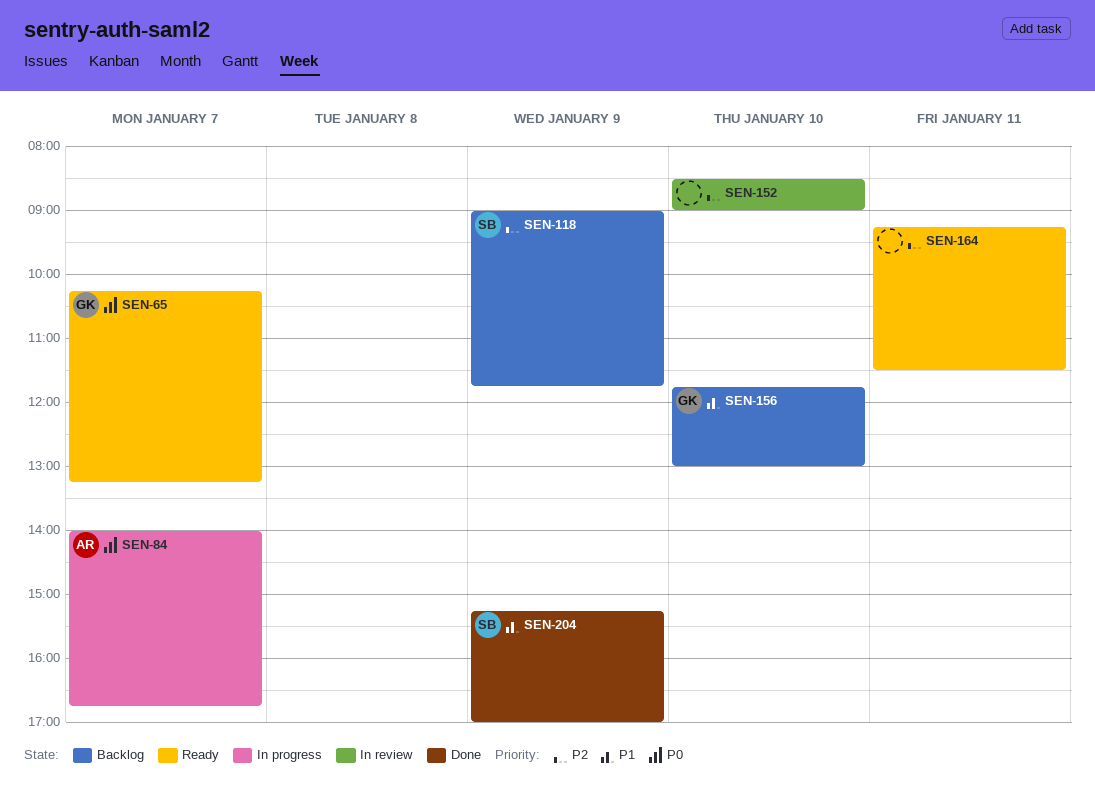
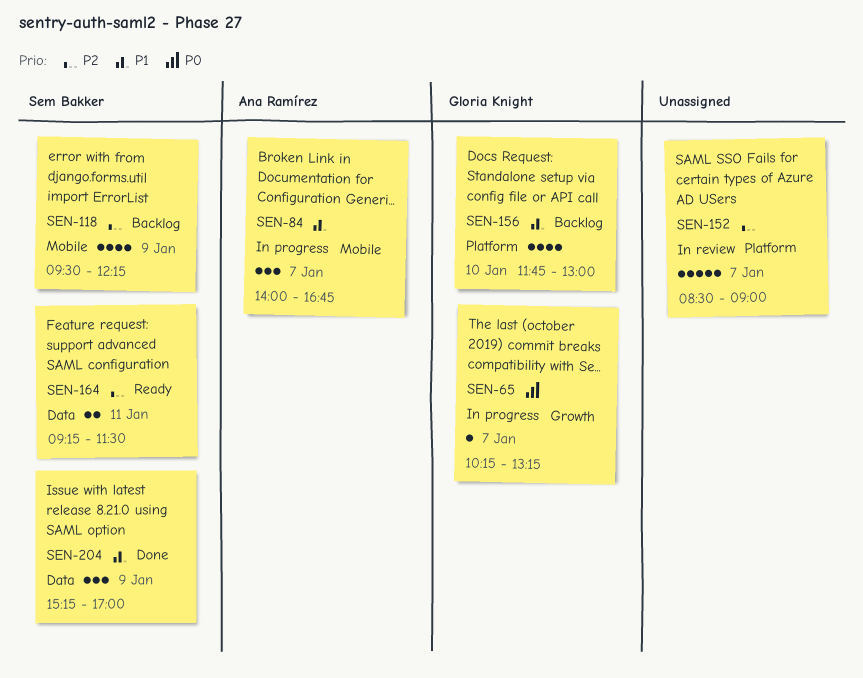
SEN-65, status: Ready -> In progress
SEN-84, priority: P0 -> P1
SEN-118, begins: 09:00 -> 09:30
SEN-118, ends: 11:45 -> 12:15
SEN-152, day: Jan 10 -> Jan 7
SEN-164, owner: none -> Sem Bakker

